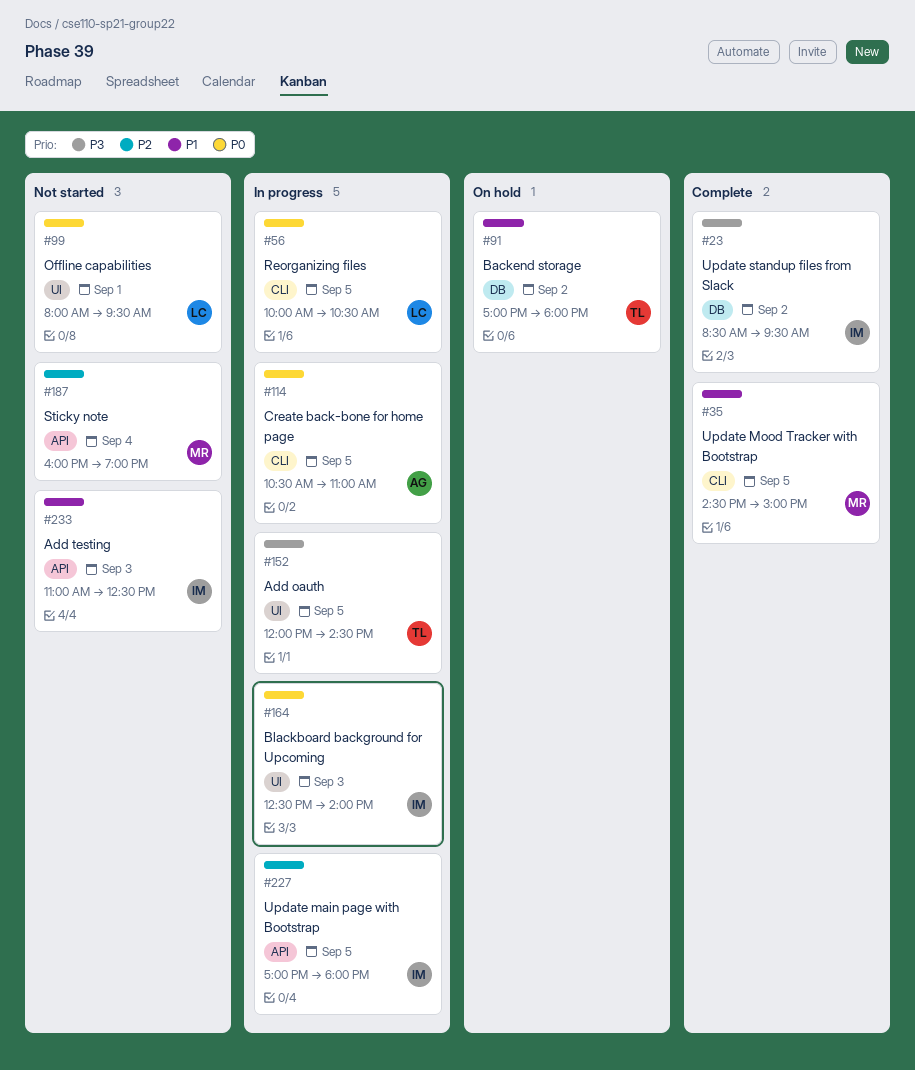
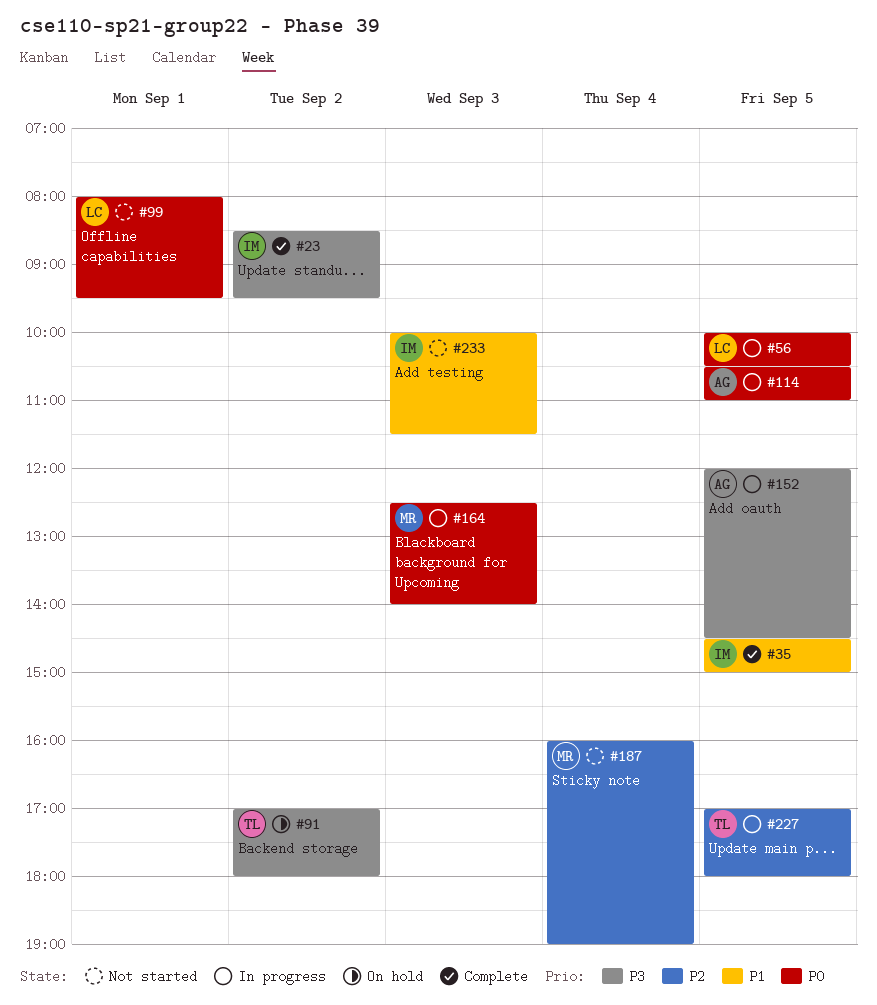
#35, owner: MR -> IM
#91, priority: P1 -> P3
#152, owner: TL -> AG
#164, owner: IM -> MR
#227, owner: IM -> TL
#233, begins: 11:00 -> 10:00
#233, ends: 12:30 -> 11:30

